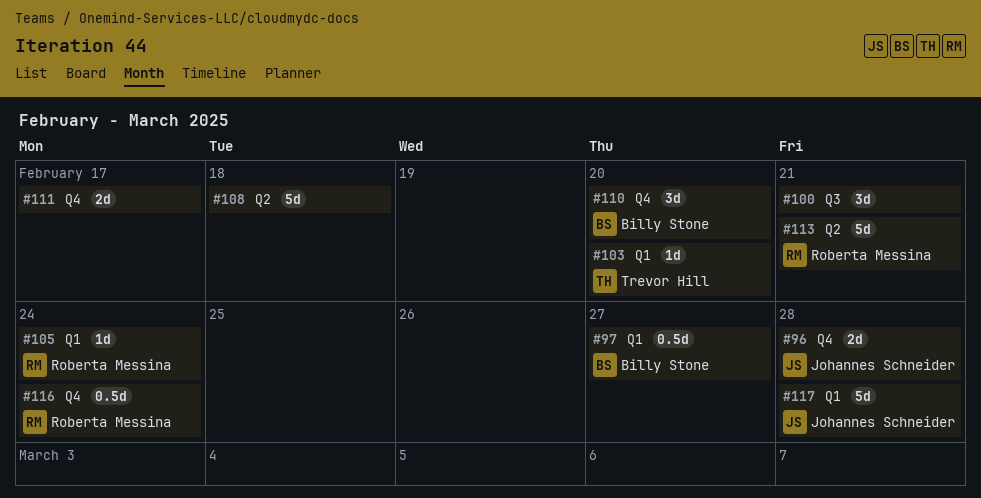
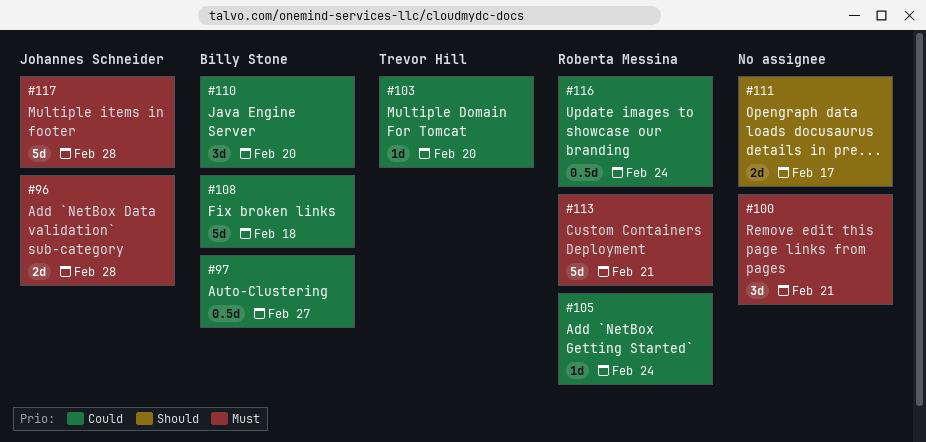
#108, owner: none -> Billy Stone

